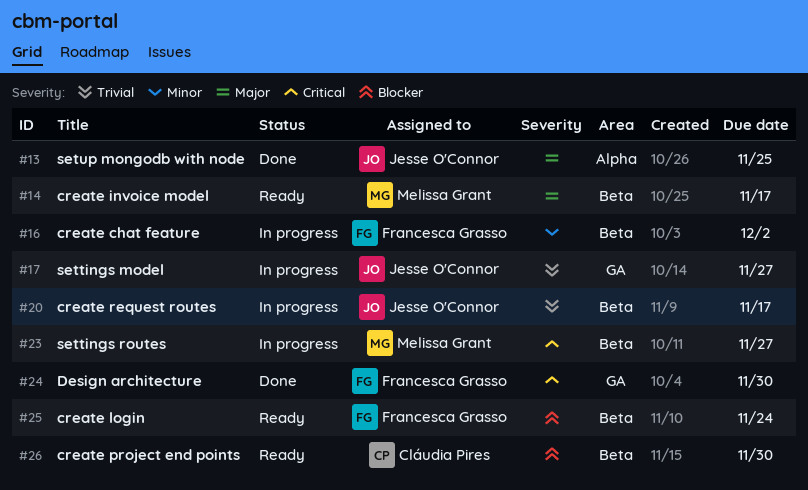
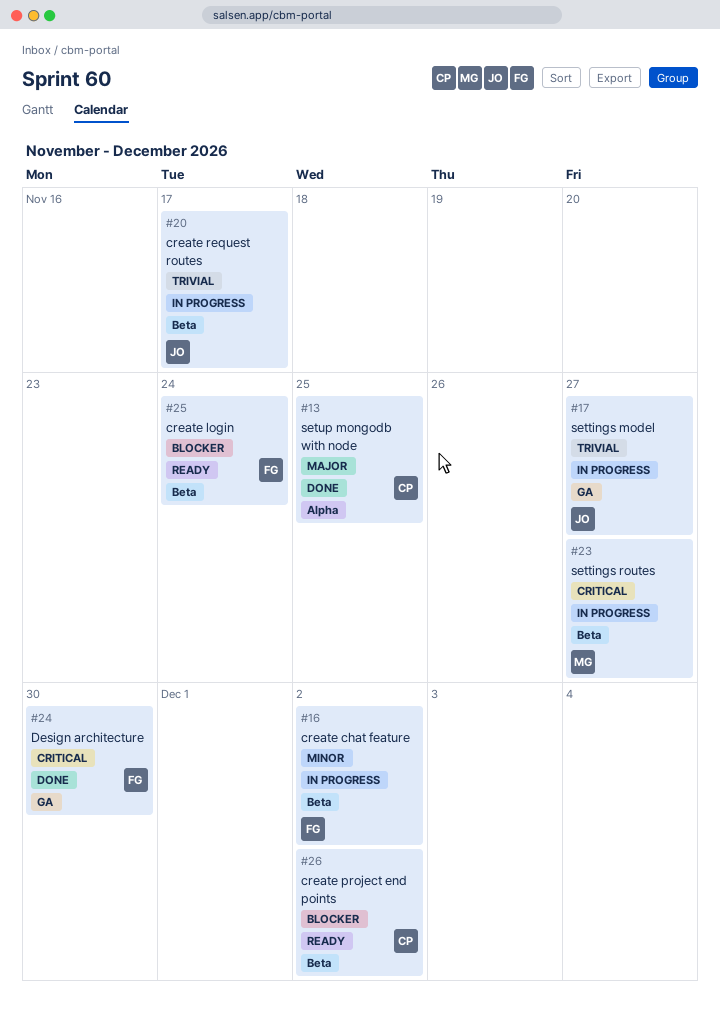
#13, owner: Jesse O'Connor -> Cláudia Pires
#14: present -> none
#26, due: Nov 30 -> Dec 2

